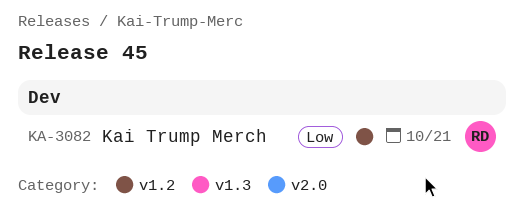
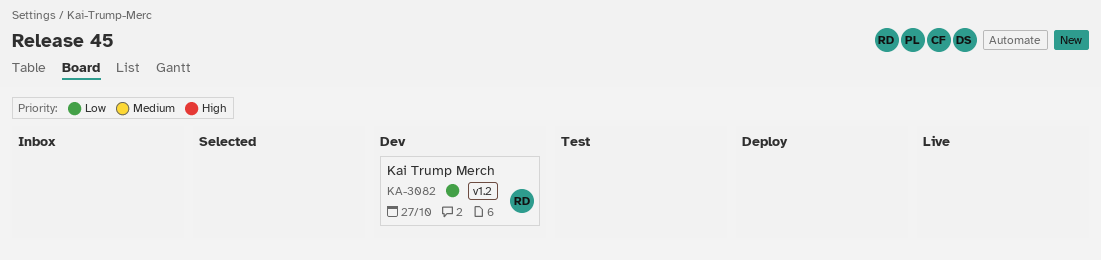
KA-3082, due: Oct 21 -> Oct 27

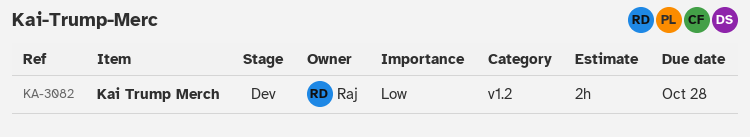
KA-3082, due: Oct 27 -> Oct 28

